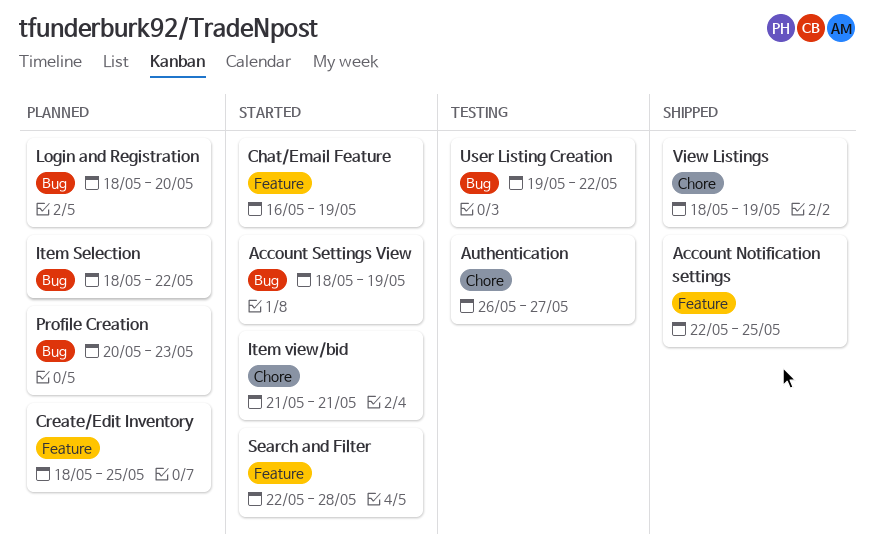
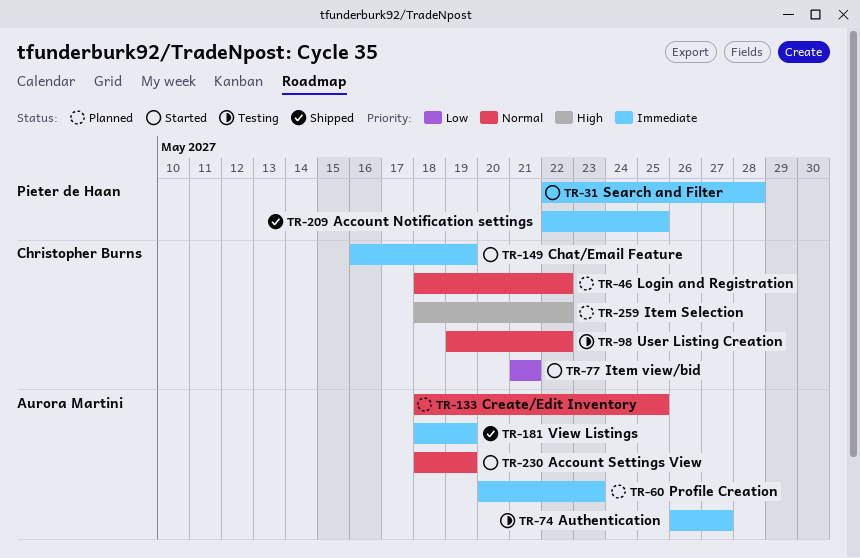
Login and Registration, due: May 20 -> May 22

